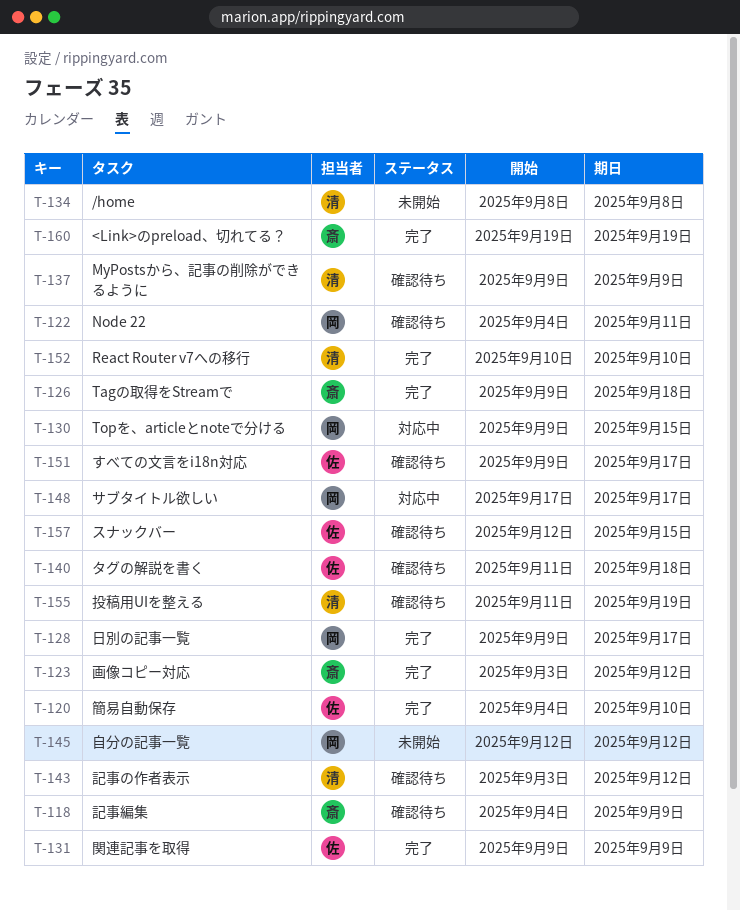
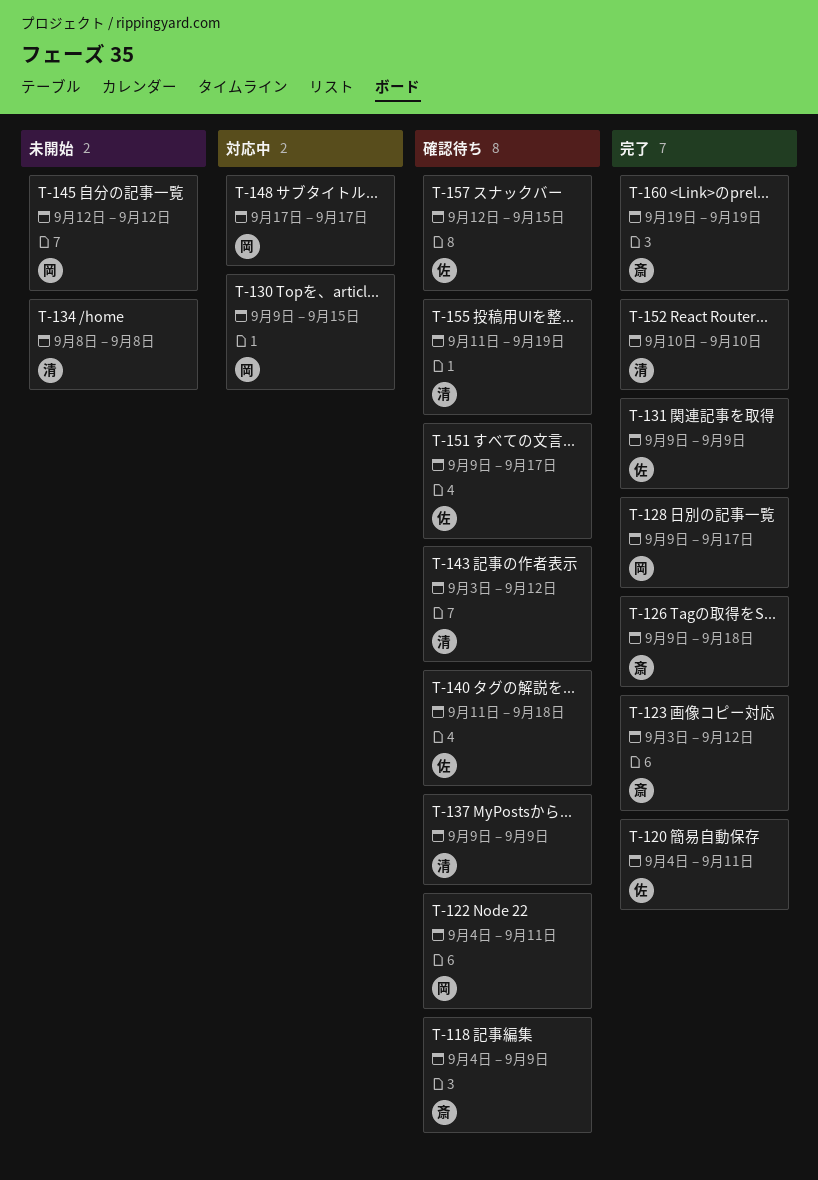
T-120, due: Sep 10 -> Sep 11

